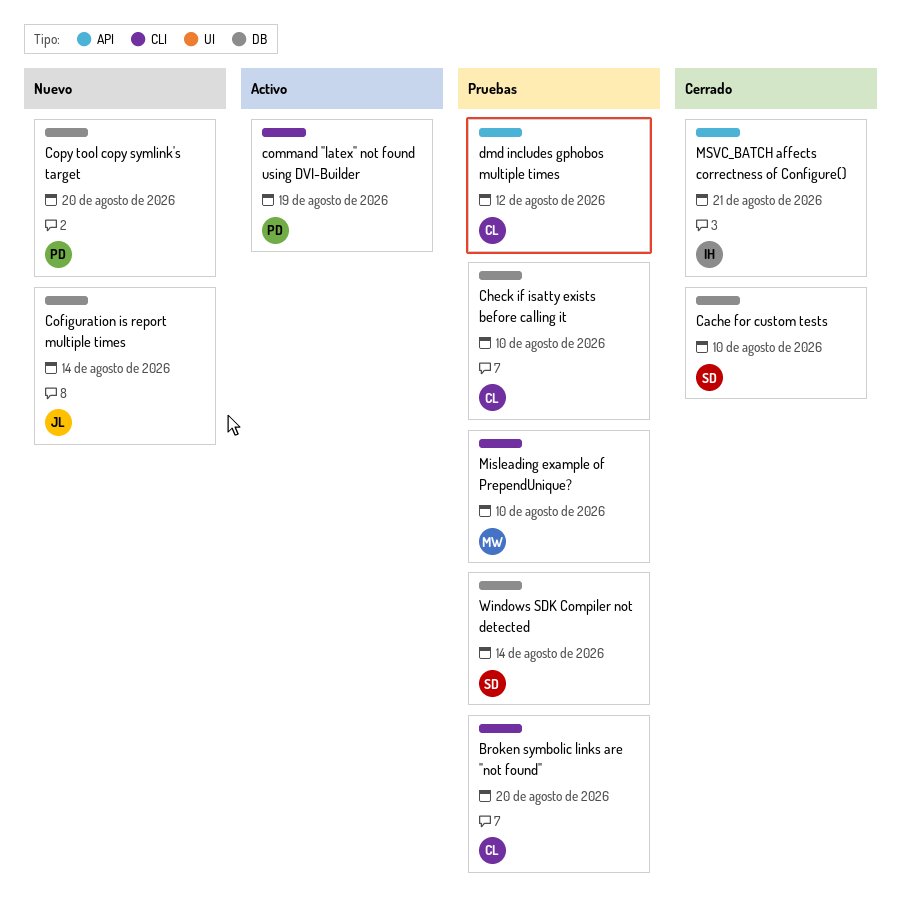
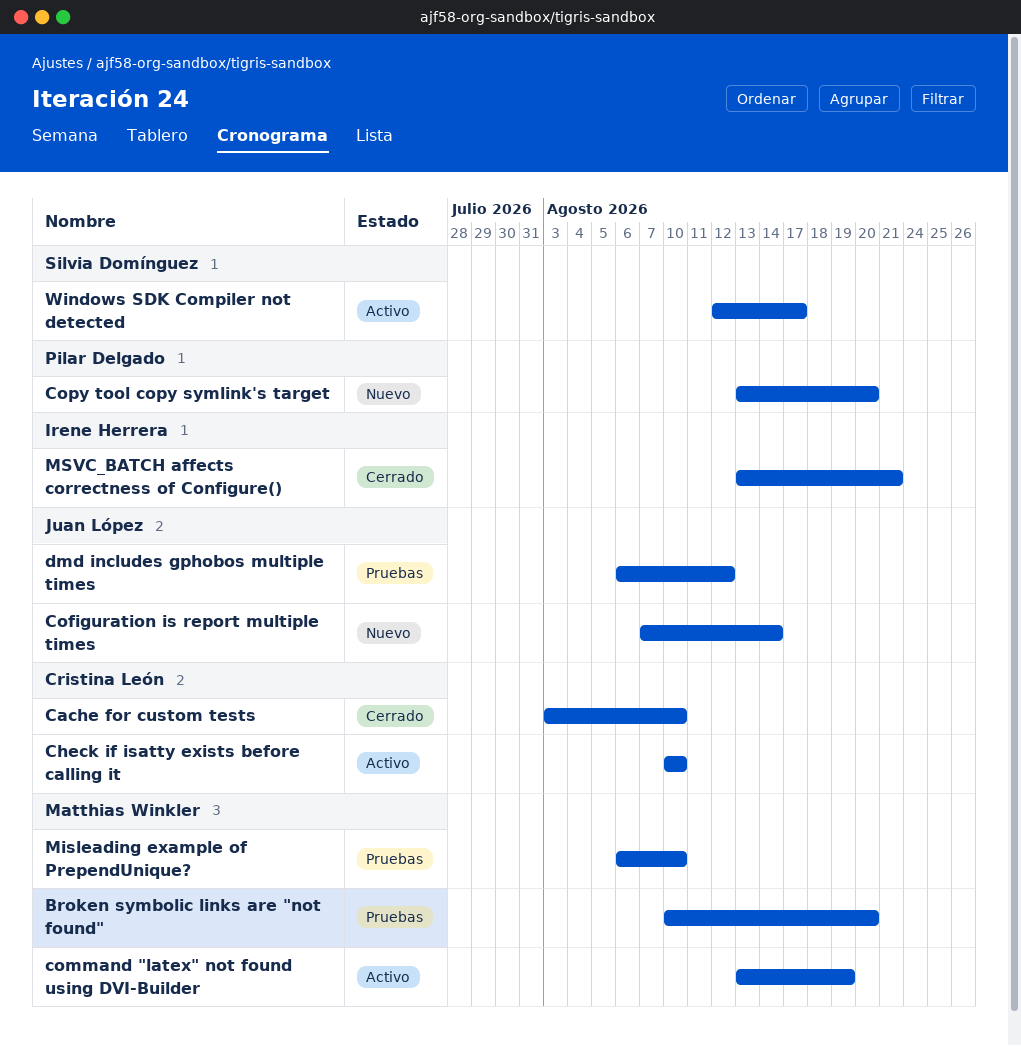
Broken symbolic links are "not found", owner: Cristina León -> Matthias Winkler
Cache for custom tests, owner: Silvia Domínguez -> Cristina León
Check if isatty exists before calling it, status: Pruebas -> Activo
command "latex" not found using DVI-Builder, owner: Pilar Delgado -> Matthias Winkler
dmd includes gphobos multiple times, owner: Cristina León -> Juan López
Windows SDK Compiler not detected, status: Pruebas -> Activo
Windows SDK Compiler not detected, due: Aug 14 -> Aug 17

